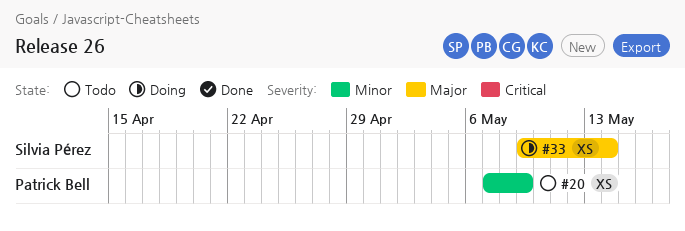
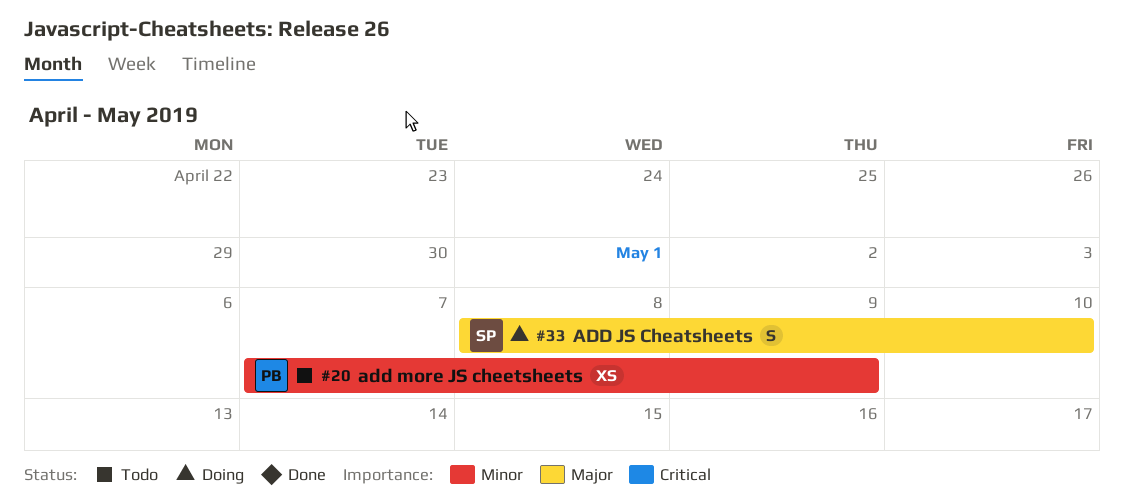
#33, estimate: XS -> S
#33, start: May 9 -> May 8
#33, due: May 14 -> May 10

